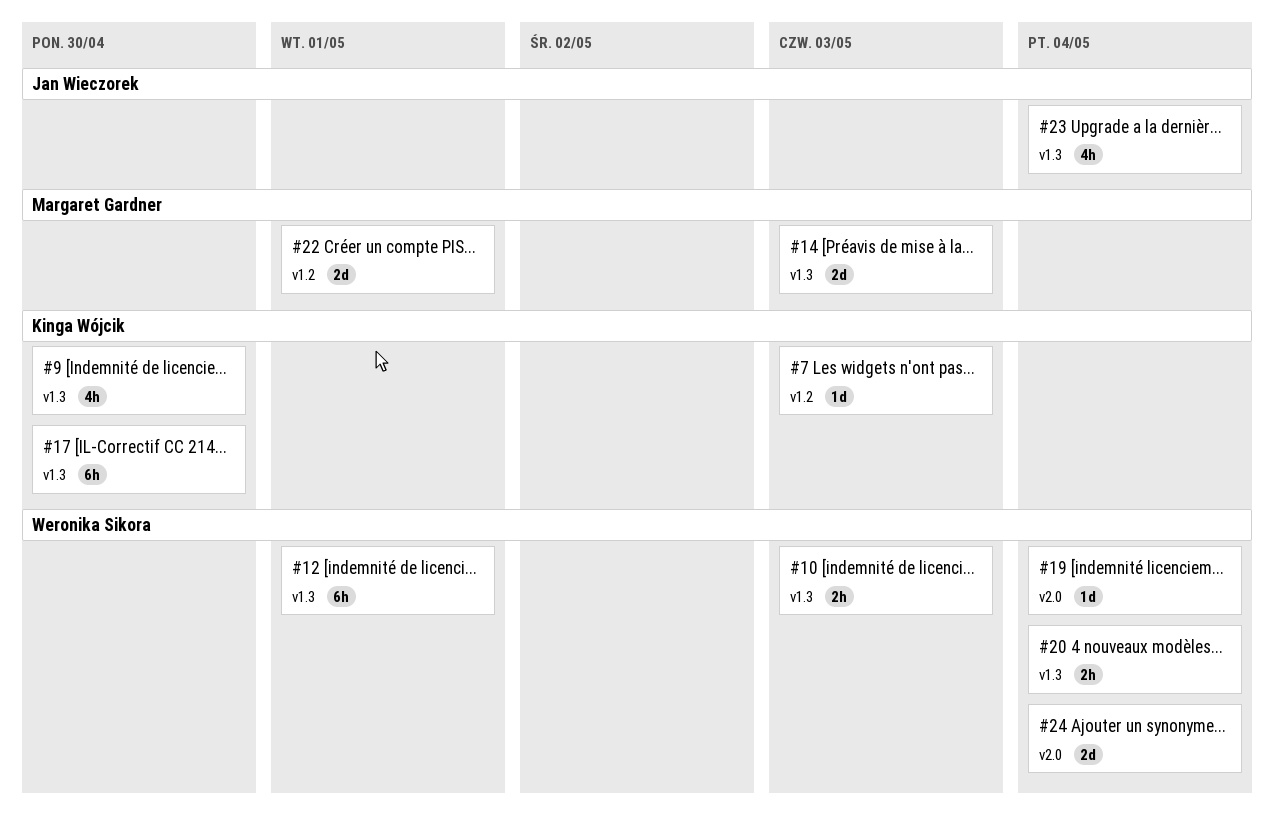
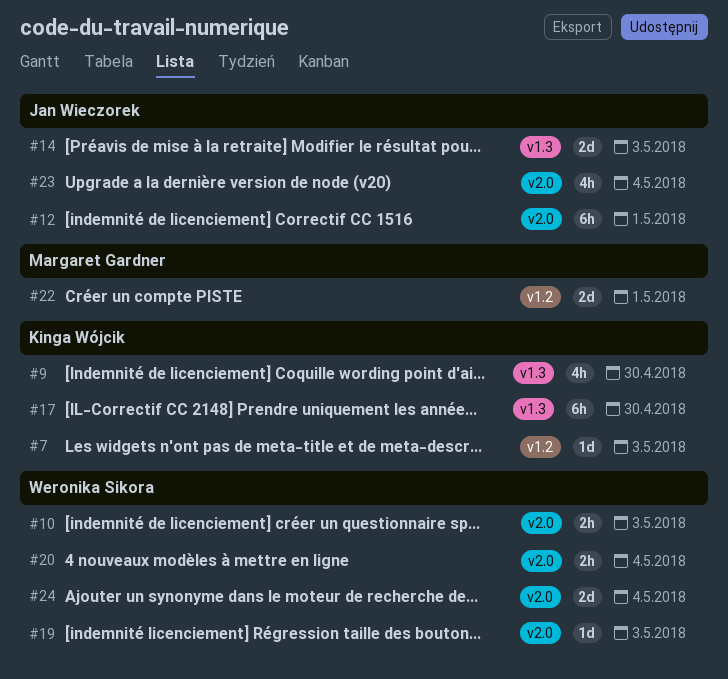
#10, label: v1.3 -> v2.0
#12, owner: Weronika Sikora -> Jan Wieczorek
#12, label: v1.3 -> v2.0
#14, owner: Margaret Gardner -> Jan Wieczorek
#19, due: May 4 -> May 3
#20, label: v1.3 -> v2.0
#23, label: v1.3 -> v2.0

